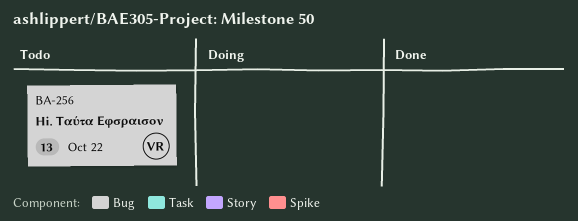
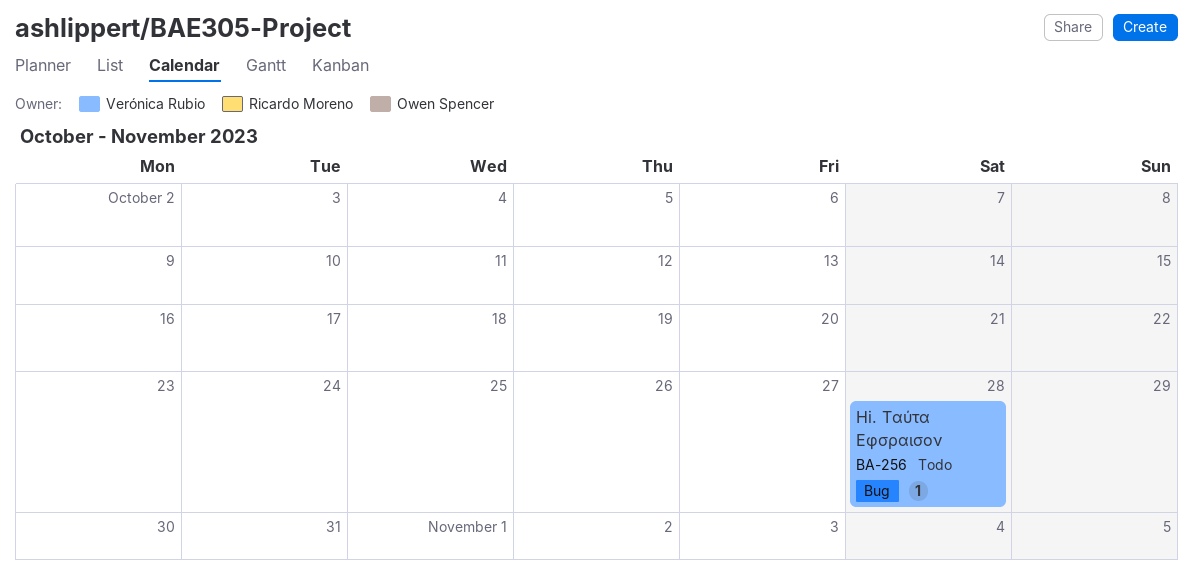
BA-256, estimate: 13 -> 1
BA-256, due: Oct 22 -> Oct 28

